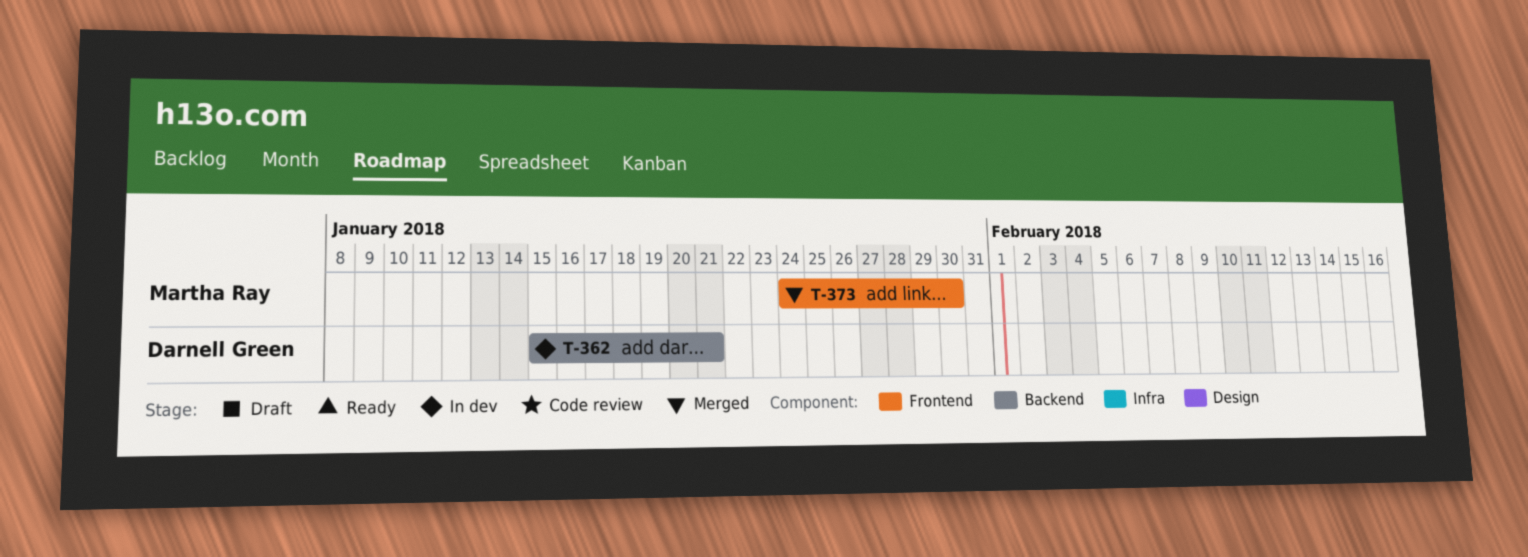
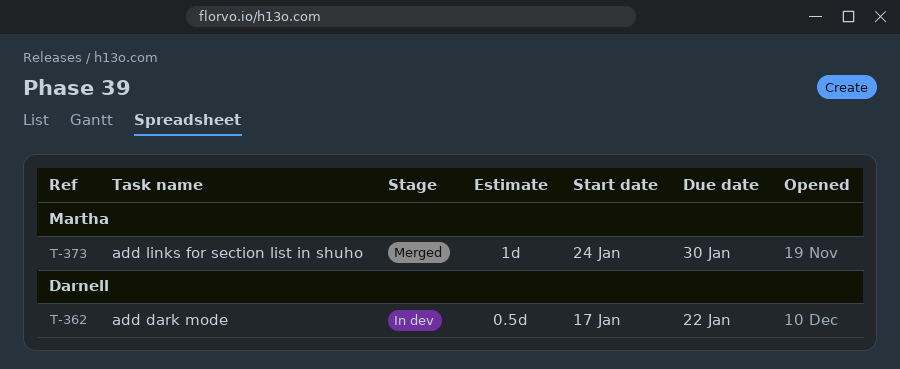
T-362, start: Jan 15 -> Jan 17
T-362, due: Jan 21 -> Jan 22

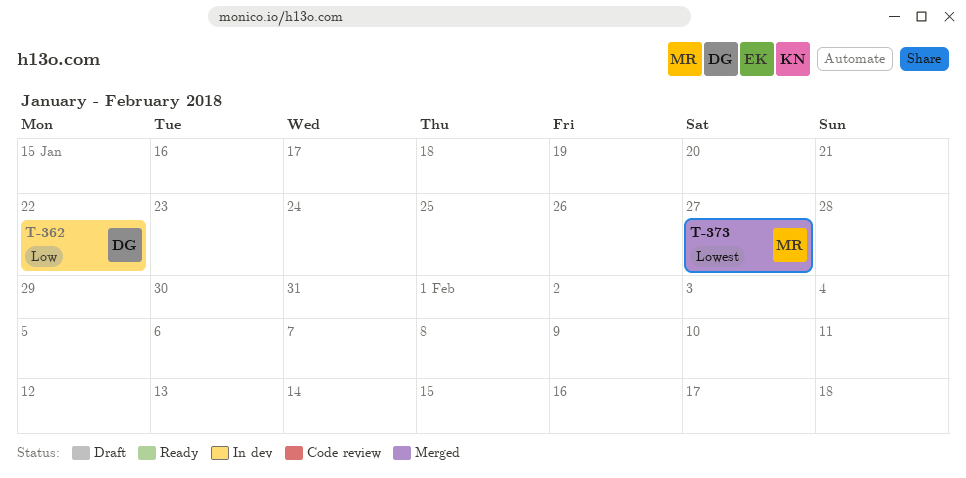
T-373, due: Jan 30 -> Jan 27

